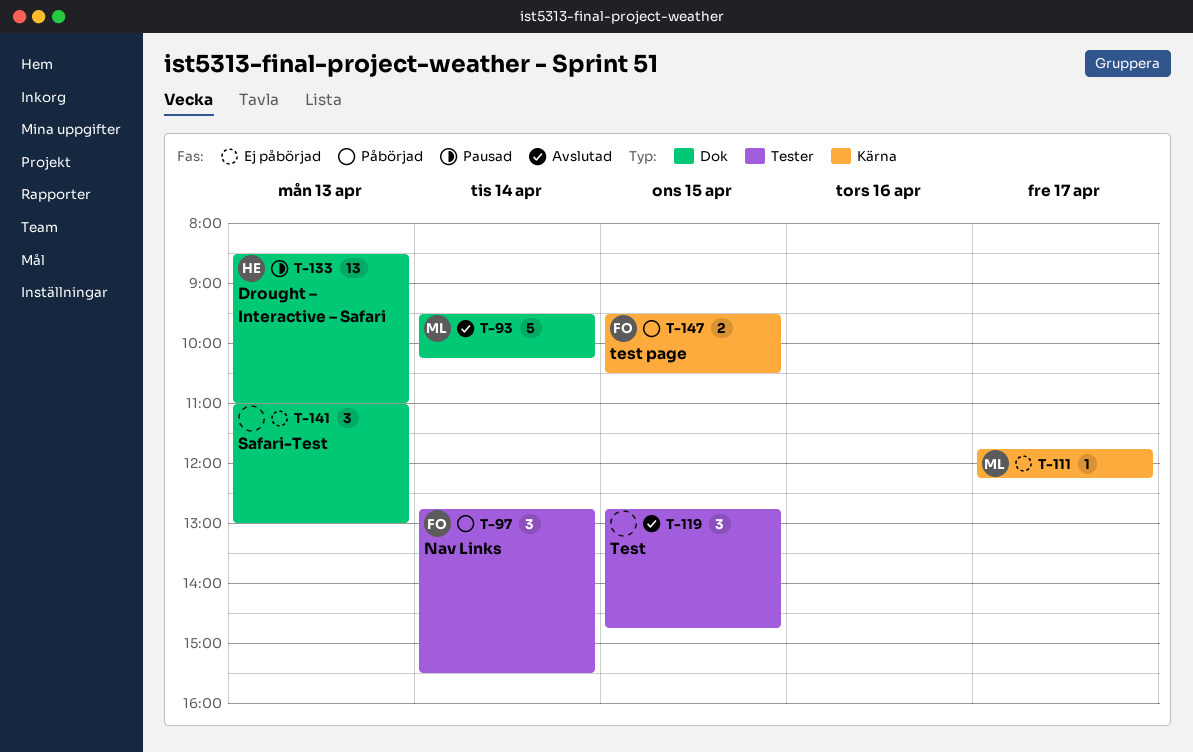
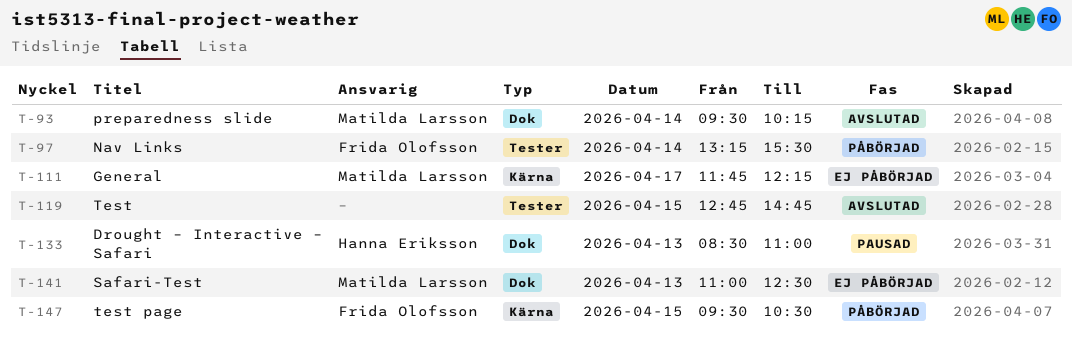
T-97, begins: 12:45 -> 13:15
T-141, owner: none -> Matilda Larsson
T-141, ends: 13:00 -> 12:30

